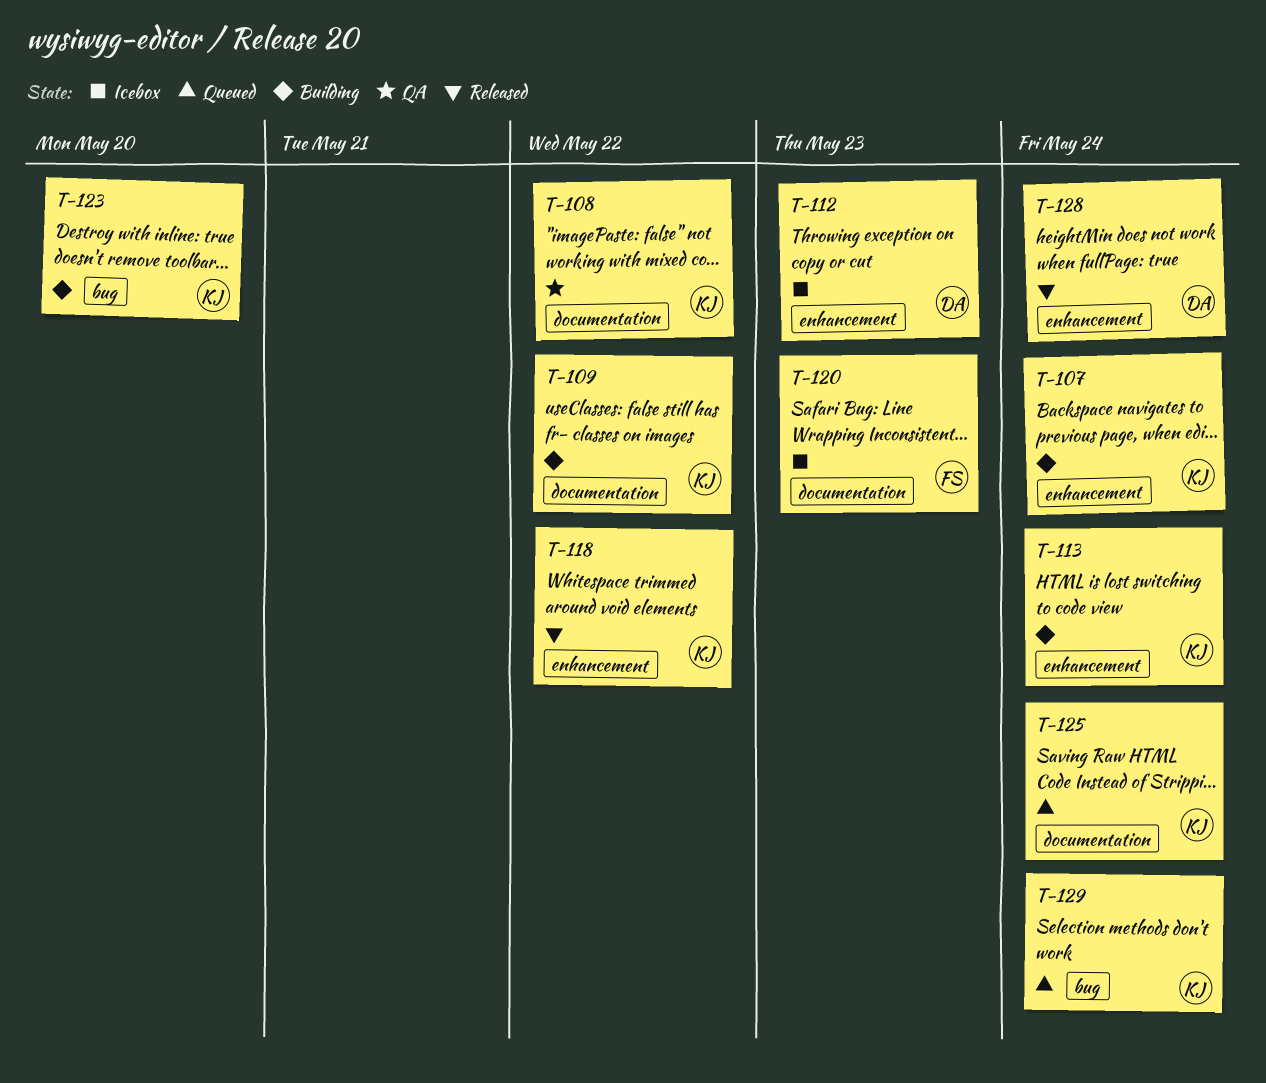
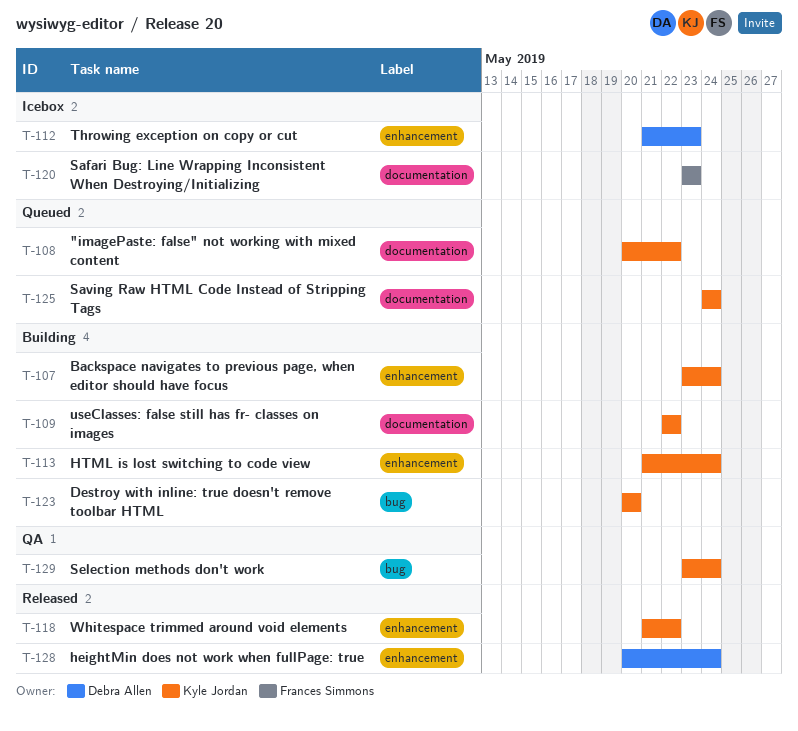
T-108, status: QA -> Queued
T-129, status: Queued -> QA

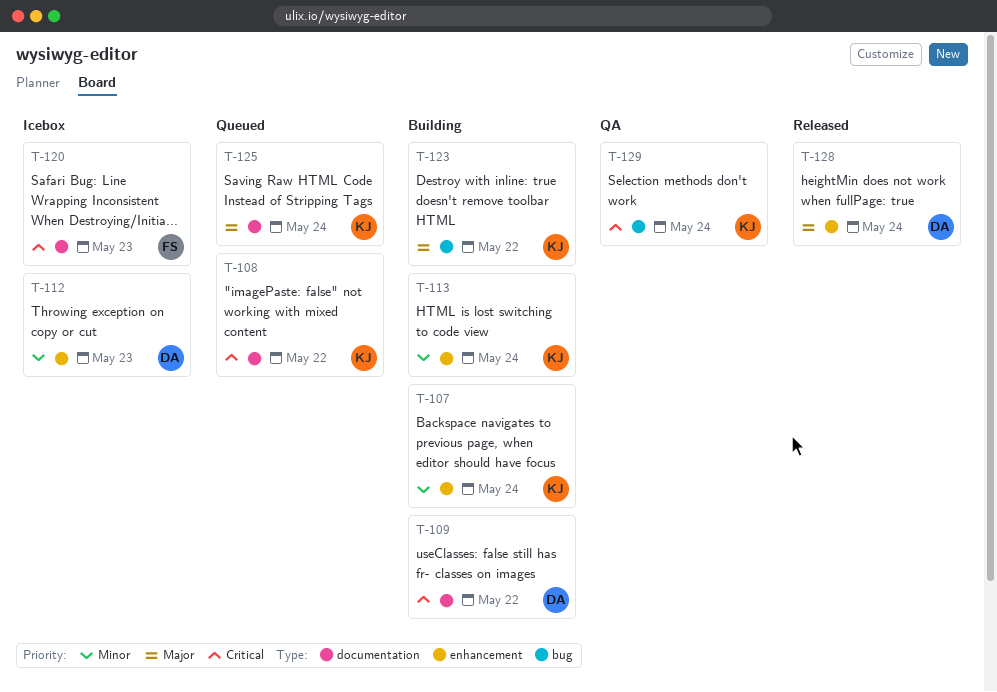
T-109, owner: Kyle Jordan -> Debra Allen
T-118: present -> none
T-123, due: May 20 -> May 22

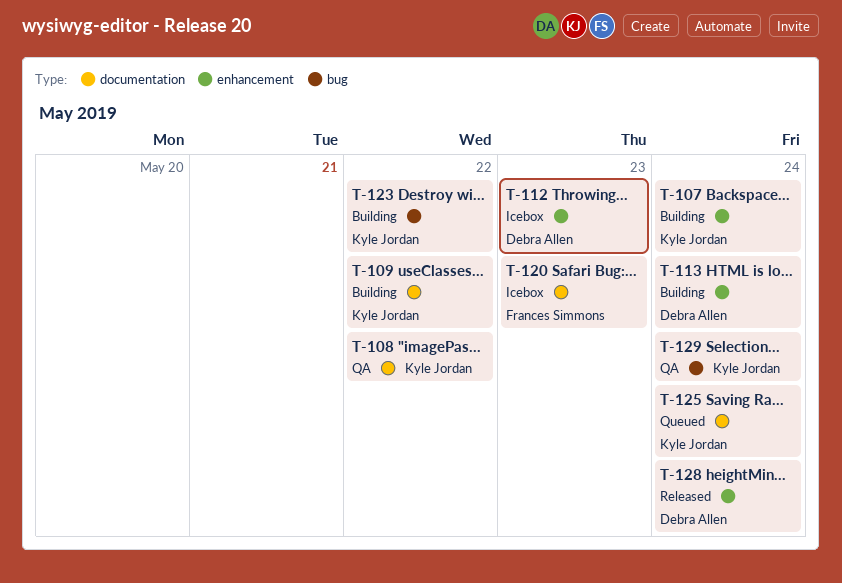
T-108, status: Queued -> QA
T-109, owner: Debra Allen -> Kyle Jordan
T-113, owner: Kyle Jordan -> Debra Allen

